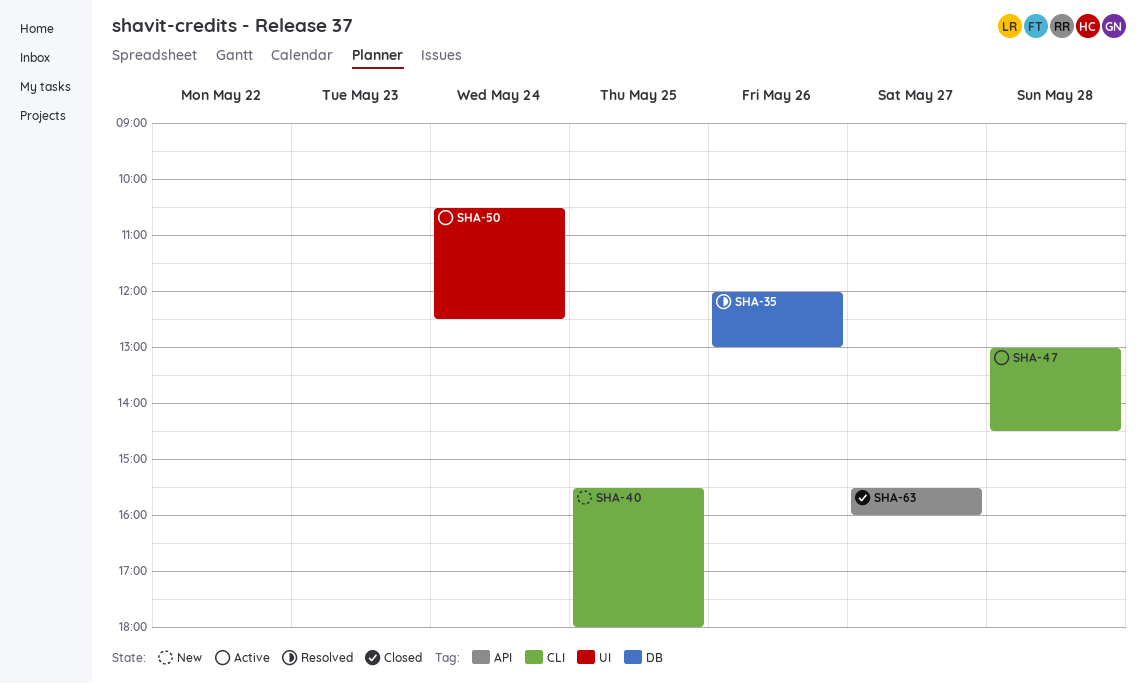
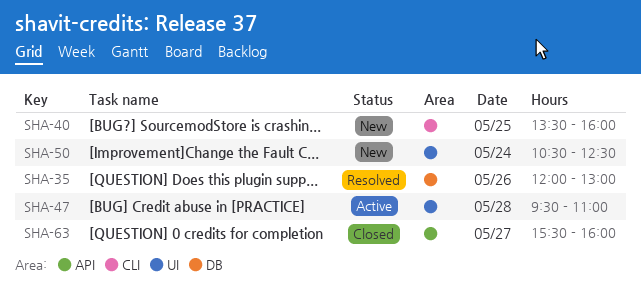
SHA-40, begins: 15:30 -> 13:30
SHA-40, ends: 18:00 -> 16:00
SHA-47, label: CLI -> UI
SHA-47, begins: 13:00 -> 09:30
SHA-47, ends: 14:30 -> 11:00
SHA-50, status: Active -> New

